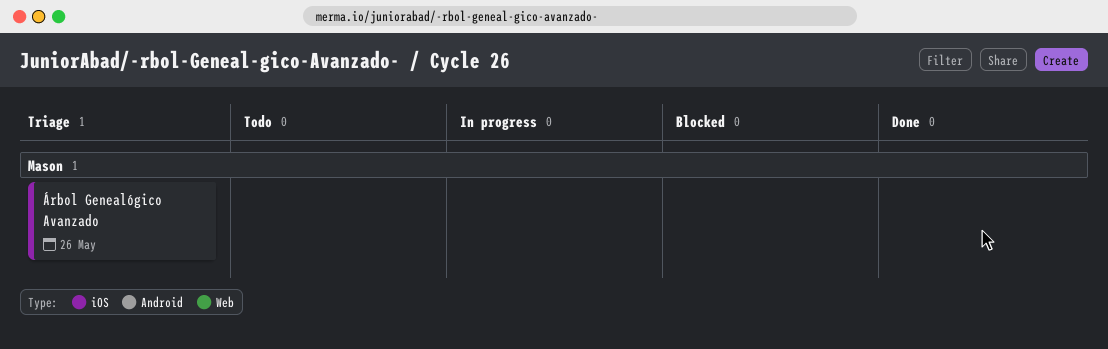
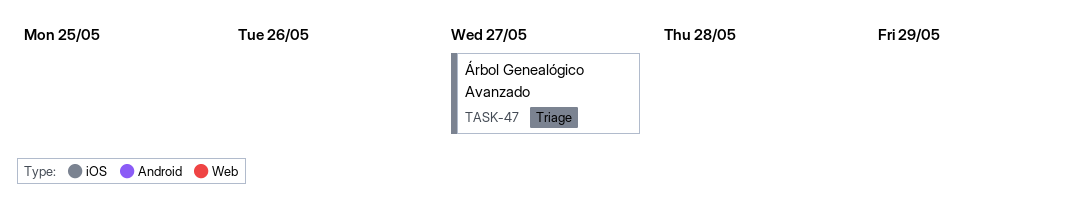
Árbol Genealógico Avanzado, due: May 26 -> May 27

